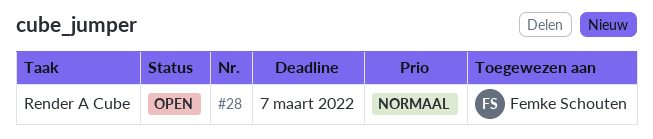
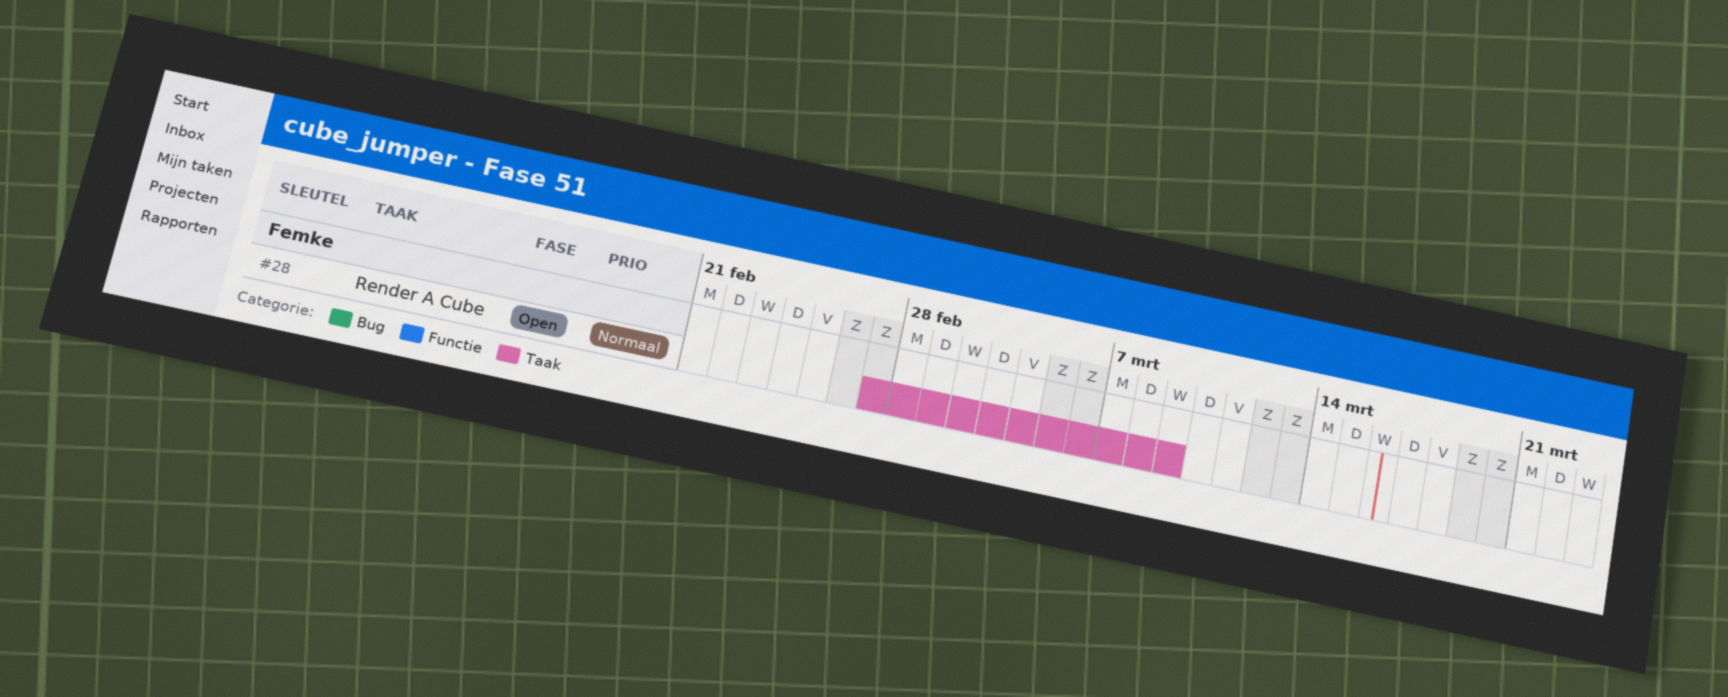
#28, due: Mar 7 -> Mar 9

